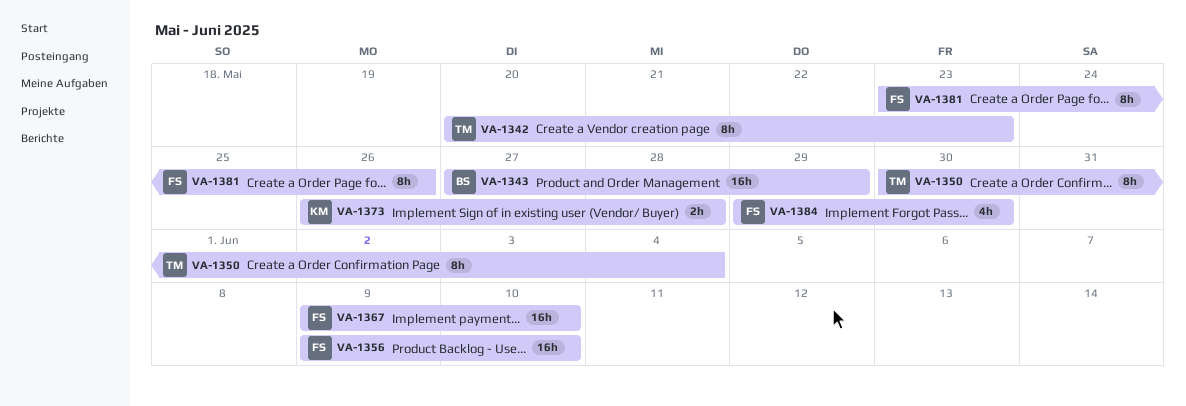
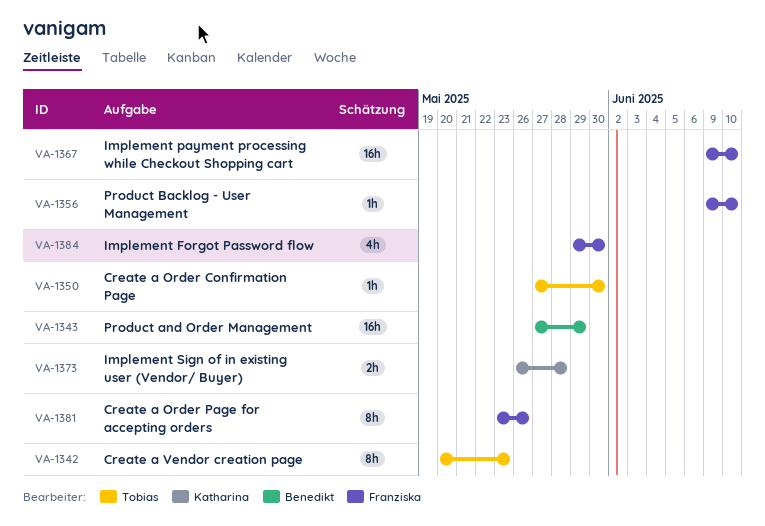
VA-1350, estimate: 8h -> 1h
VA-1350, start: May 30 -> May 27
VA-1350, due: Jun 4 -> May 30
VA-1356, estimate: 16h -> 1h

